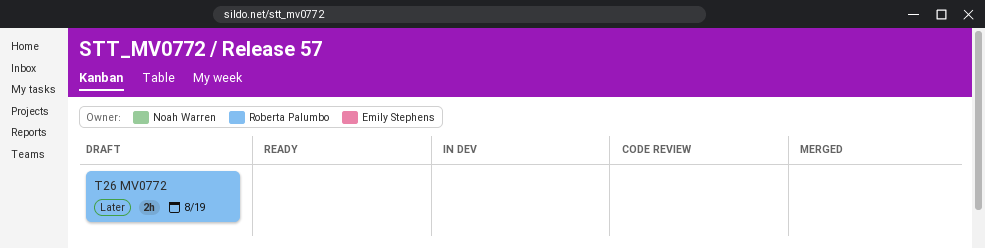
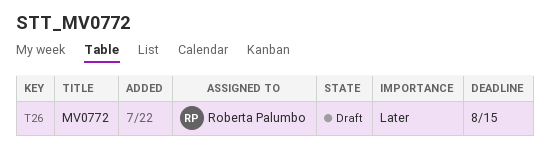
T26, due: Aug 19 -> Aug 15

